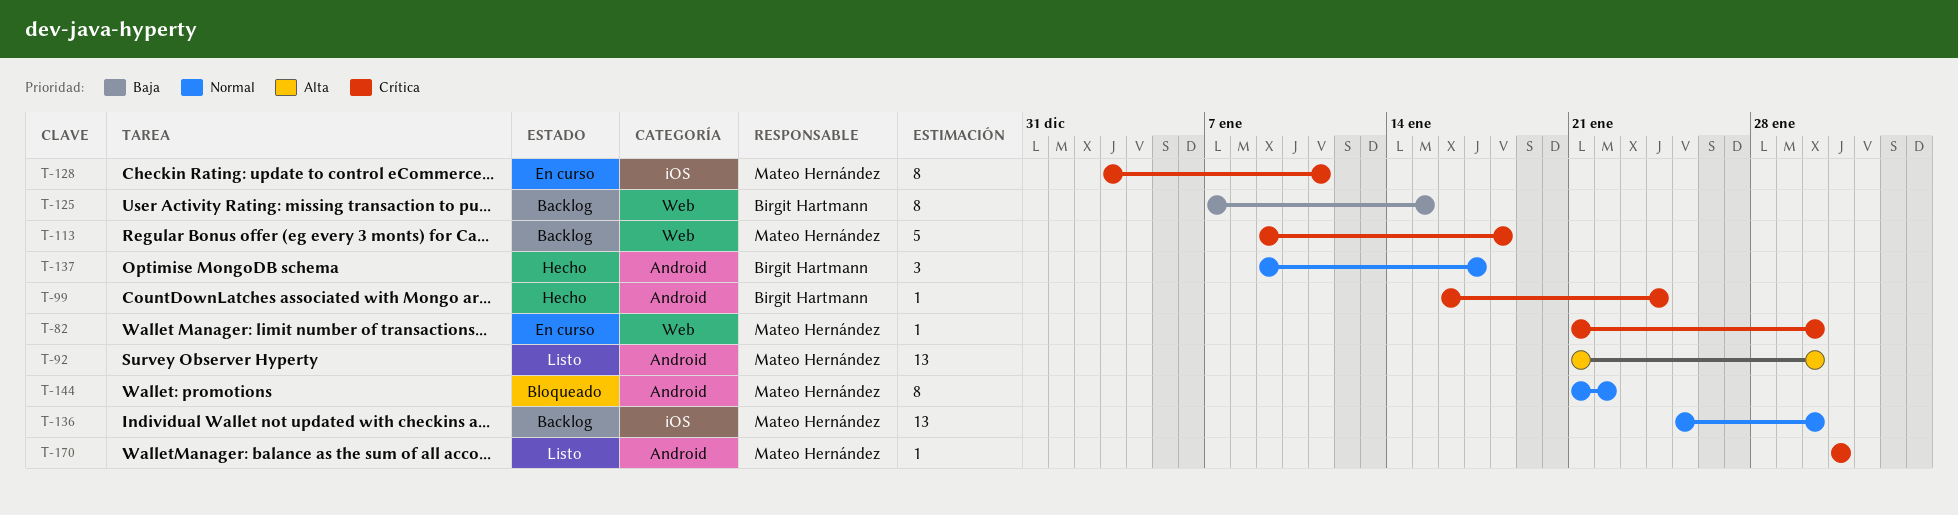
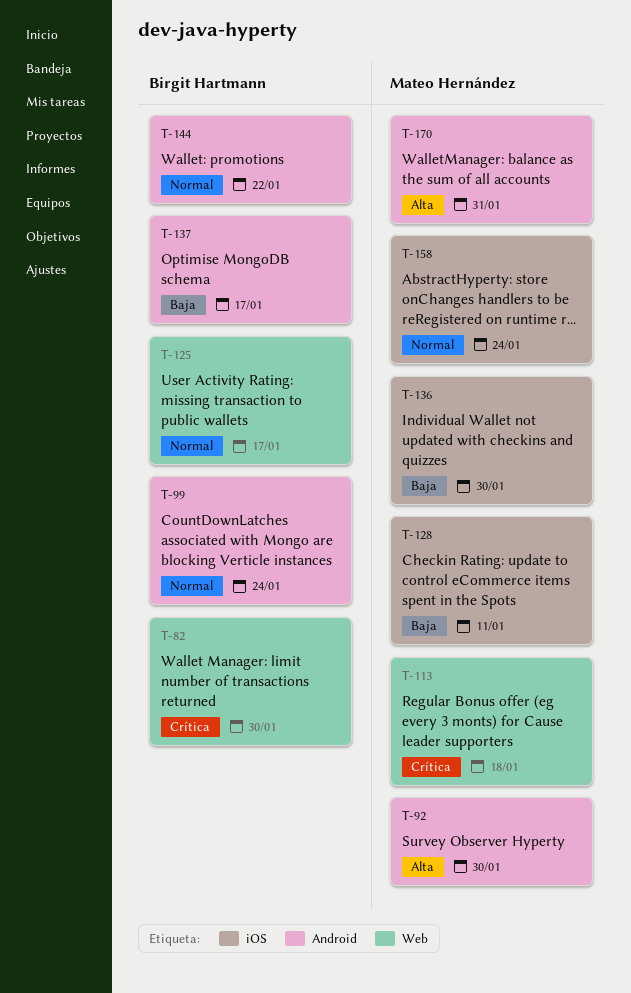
T-82, owner: Mateo Hernández -> Birgit Hartmann
T-99, priority: Crítica -> Normal
T-125, priority: Baja -> Normal
T-125, due: Jan 15 -> Jan 17
T-128, priority: Crítica -> Baja
T-136, priority: Normal -> Baja
T-137, priority: Normal -> Baja
T-144, owner: Mateo Hernández -> Birgit Hartmann
T-158: none -> present
T-170, priority: Crítica -> Alta

